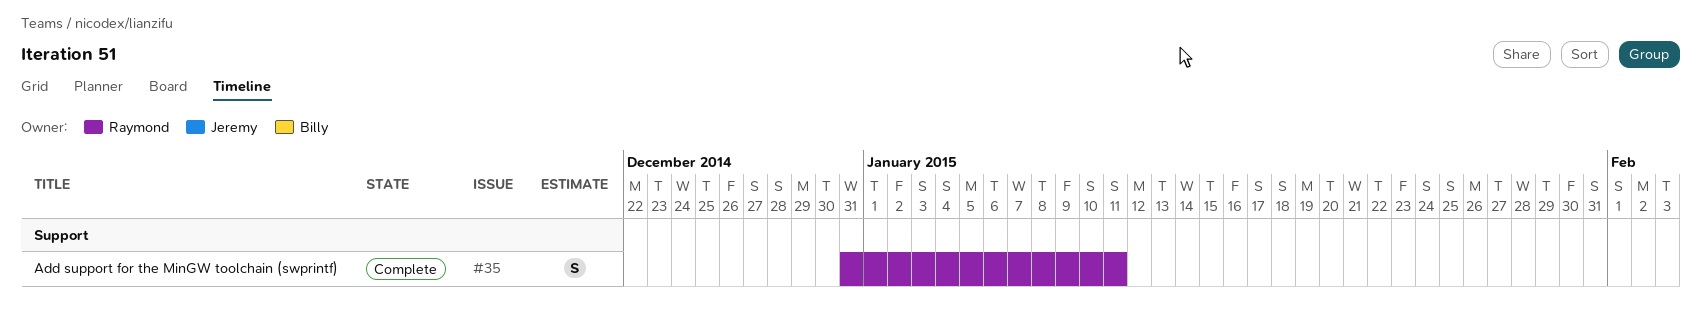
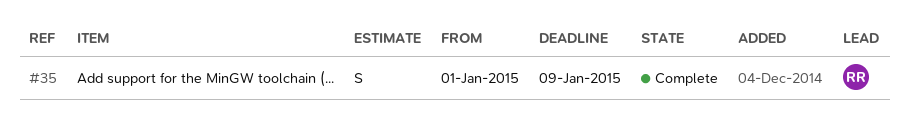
#35, start: Dec 31 -> Jan 1
#35, due: Jan 11 -> Jan 9

